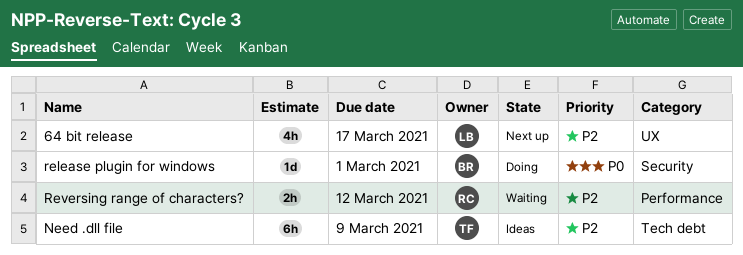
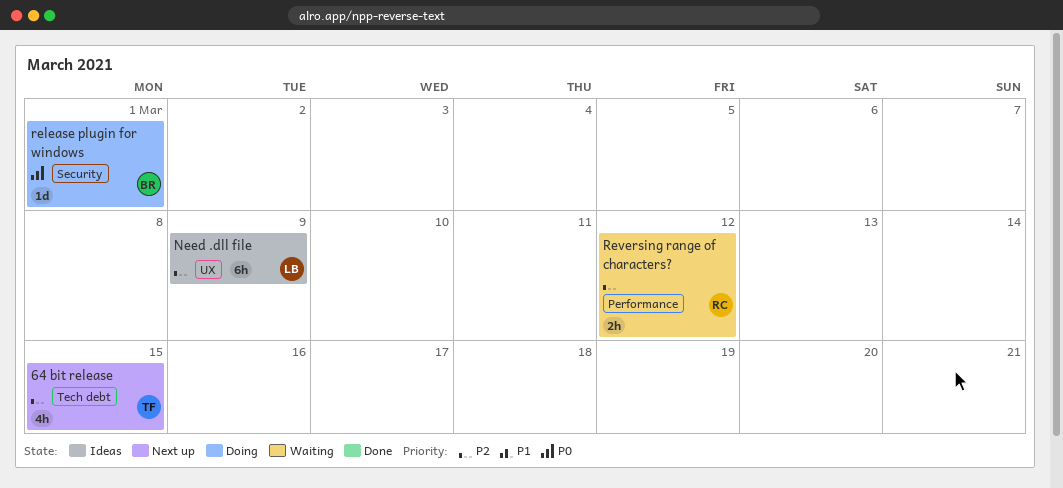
64 bit release, owner: LB -> TF
64 bit release, label: UX -> Tech debt
64 bit release, due: Mar 17 -> Mar 15
Need .dll file, owner: TF -> LB
Need .dll file, label: Tech debt -> UX

